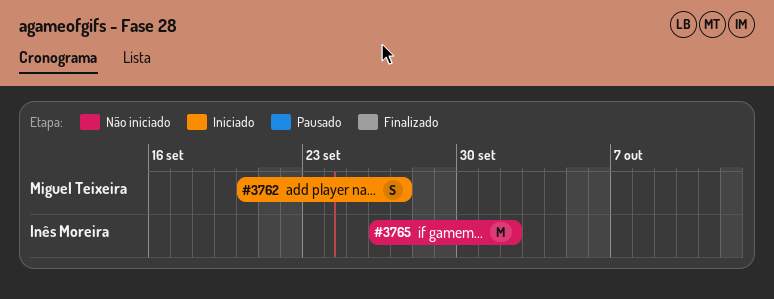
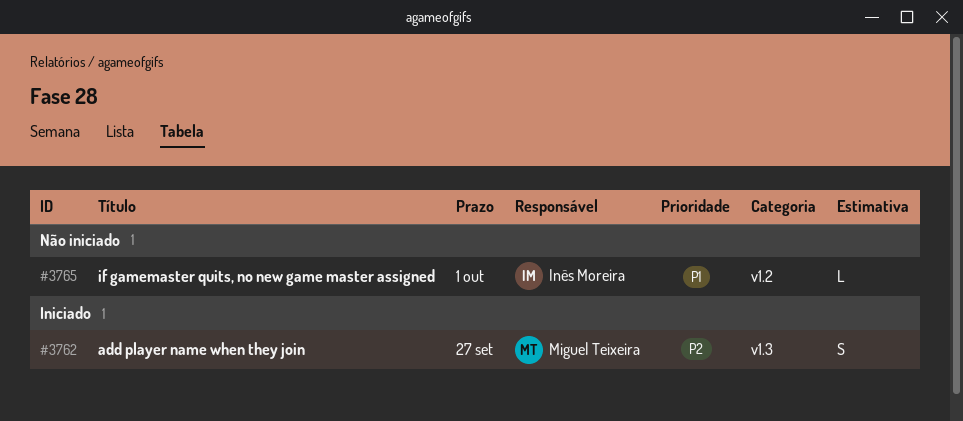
#3765, estimate: M -> L
#3765, due: Oct 2 -> Oct 1

